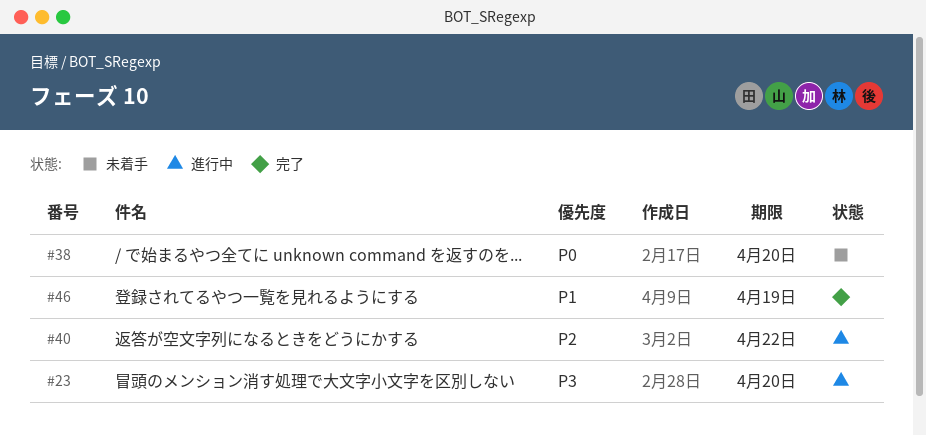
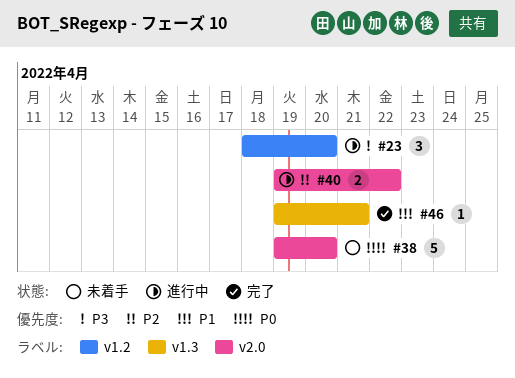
#46, due: Apr 19 -> Apr 21

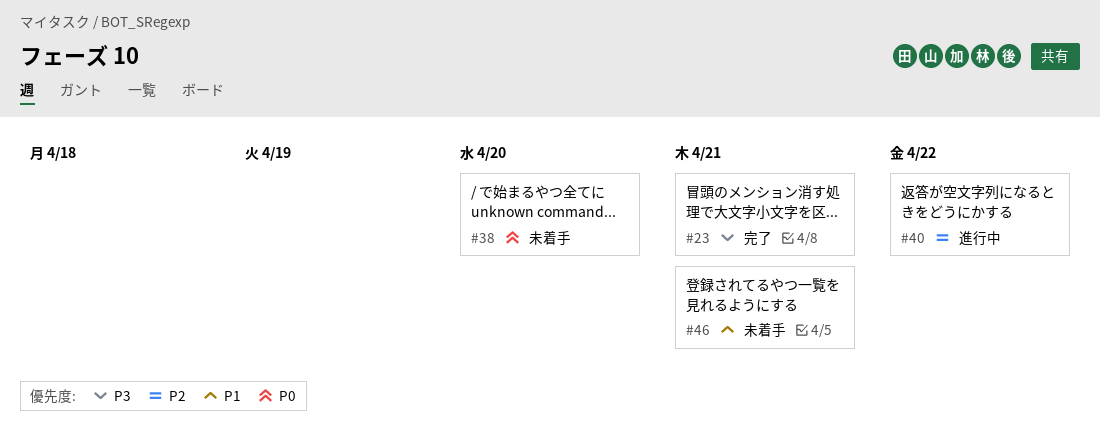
#23, status: 進行中 -> 完了
#23, due: Apr 20 -> Apr 21
#46, status: 完了 -> 未着手

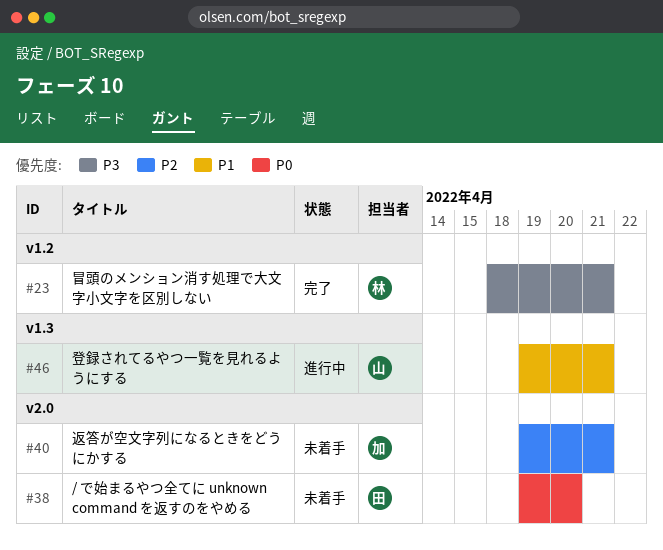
#40, status: 進行中 -> 未着手
#40, due: Apr 22 -> Apr 21
#46, status: 未着手 -> 進行中

